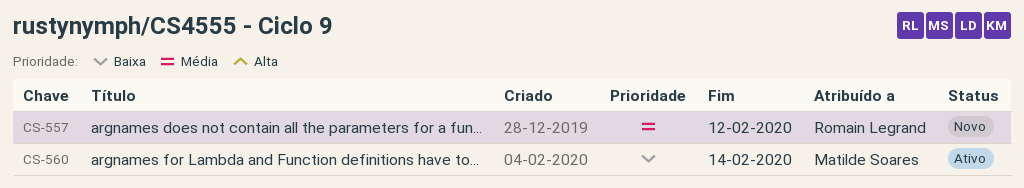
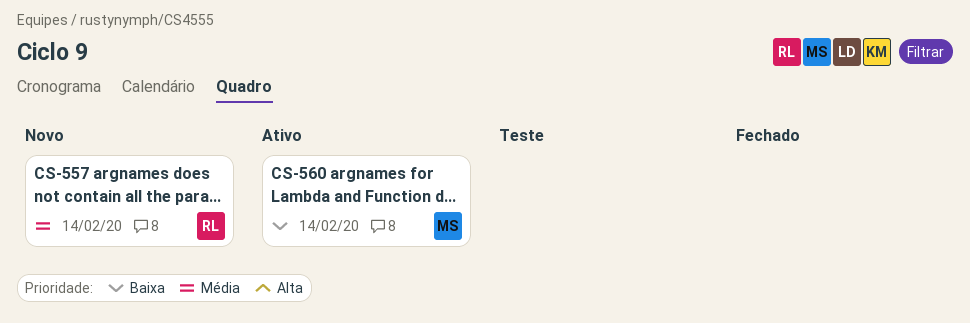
CS-557, due: Feb 12 -> Feb 14

